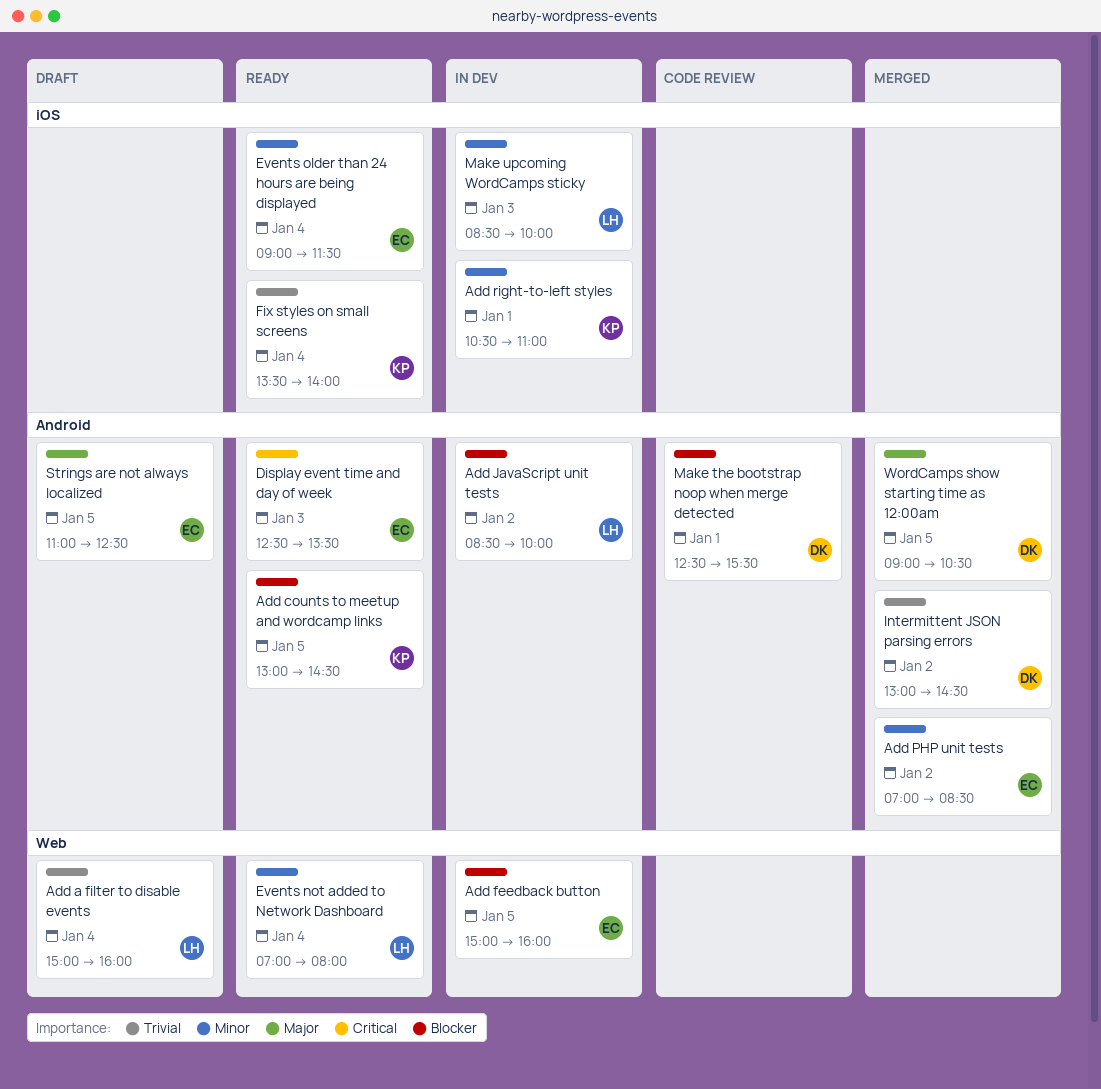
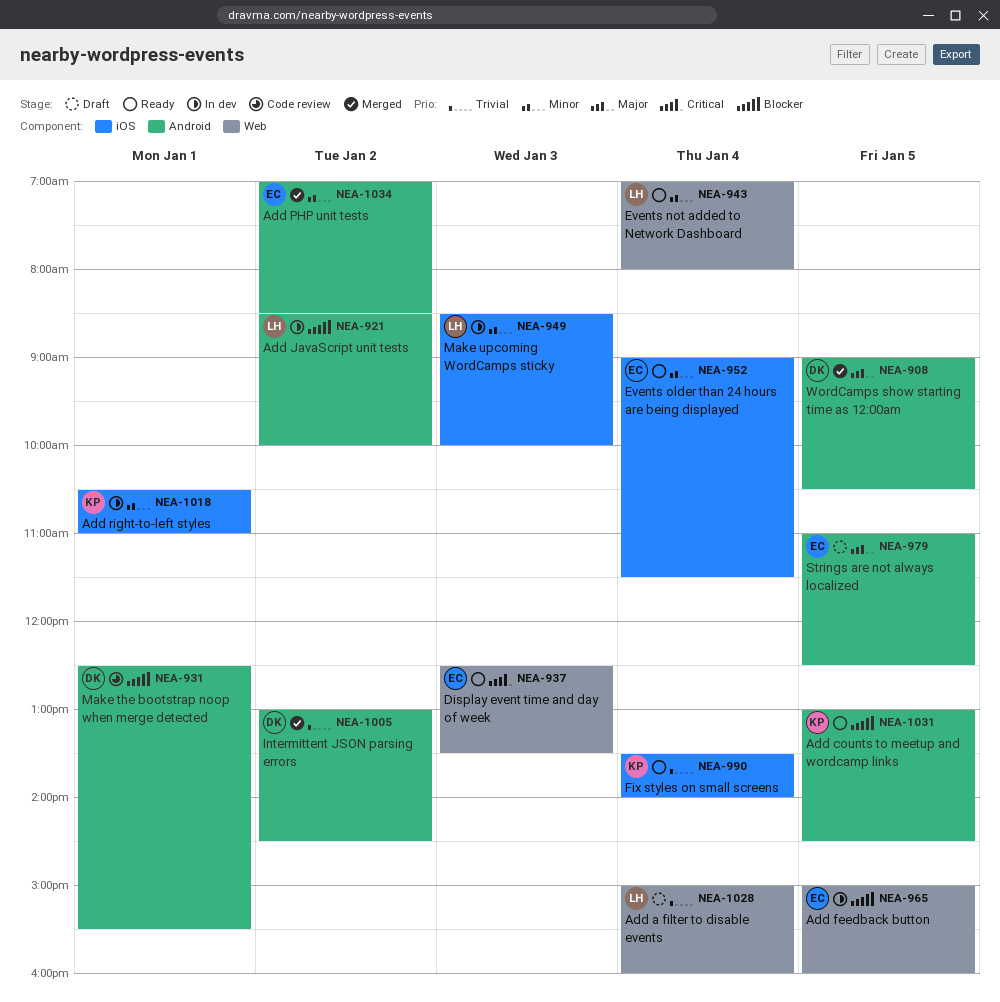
Display event time and day of week, label: Android -> Web

